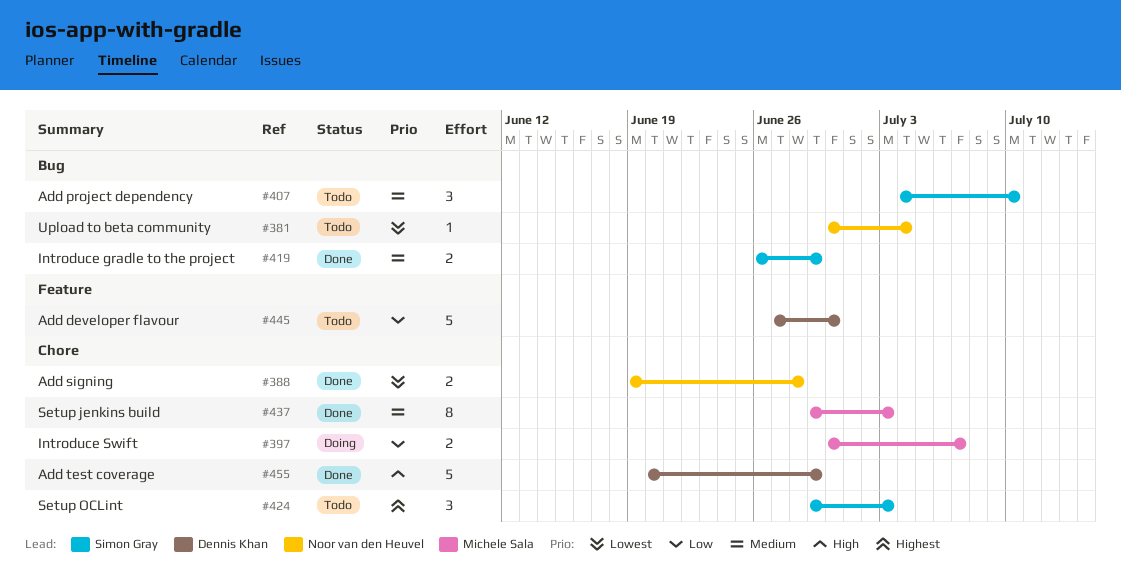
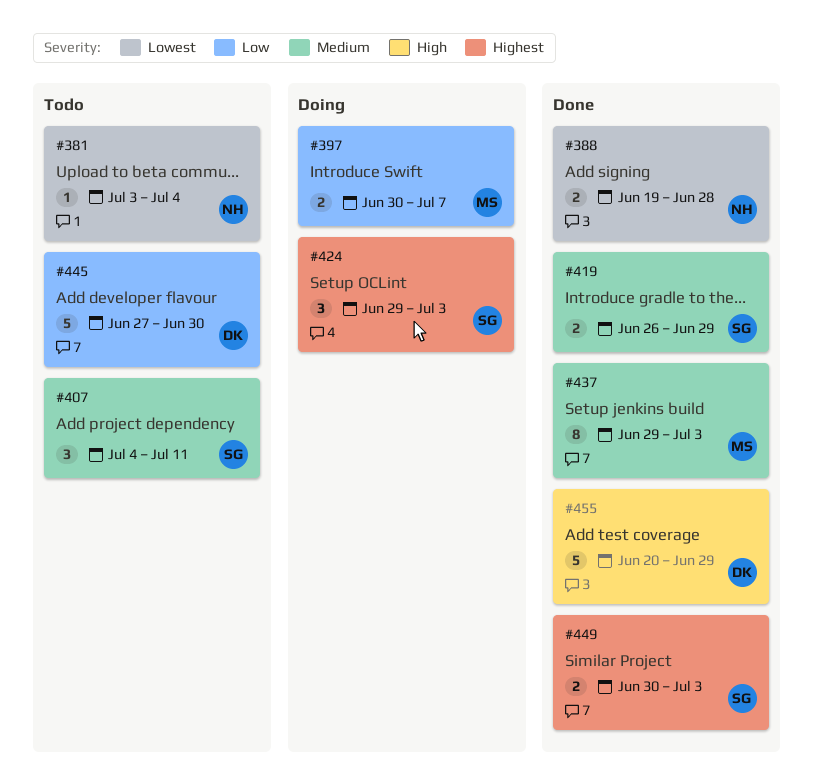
#381, start: Jun 30 -> Jul 3
#407, due: Jul 10 -> Jul 11
#424, status: Todo -> Doing
#449: none -> present

